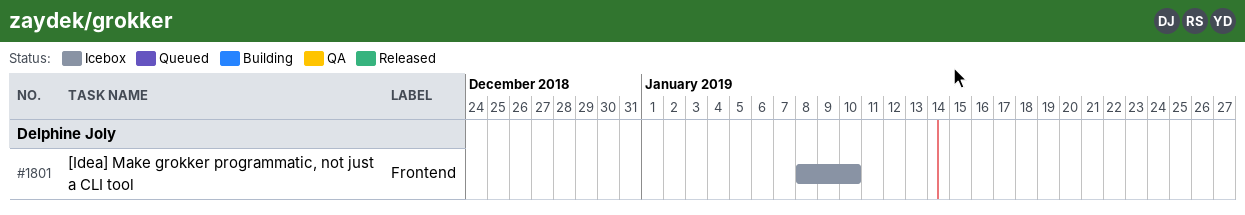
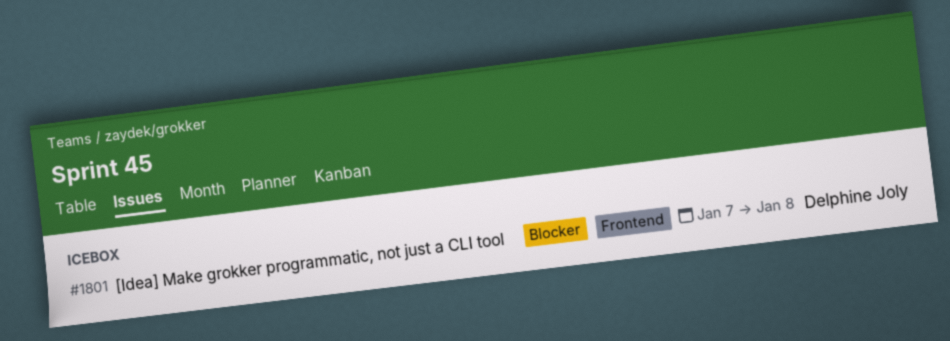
#1801, start: Jan 8 -> Jan 7
#1801, due: Jan 10 -> Jan 8

